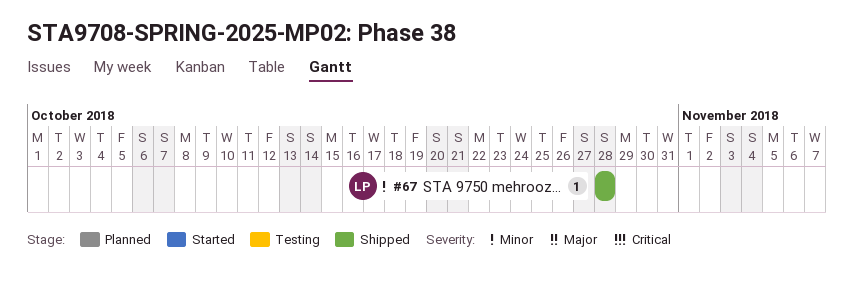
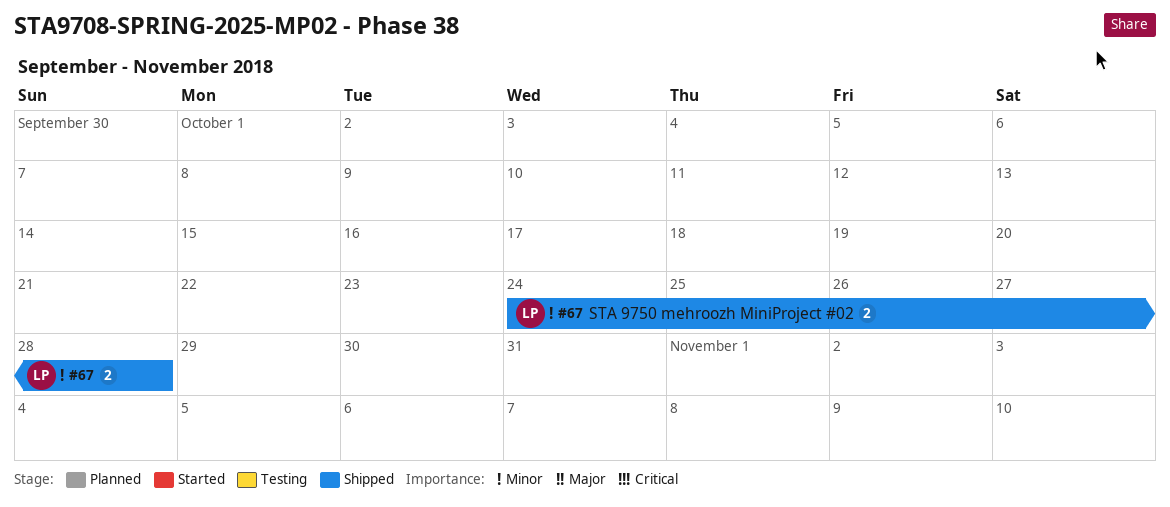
#67, estimate: 1 -> 2
#67, start: Oct 28 -> Oct 24

